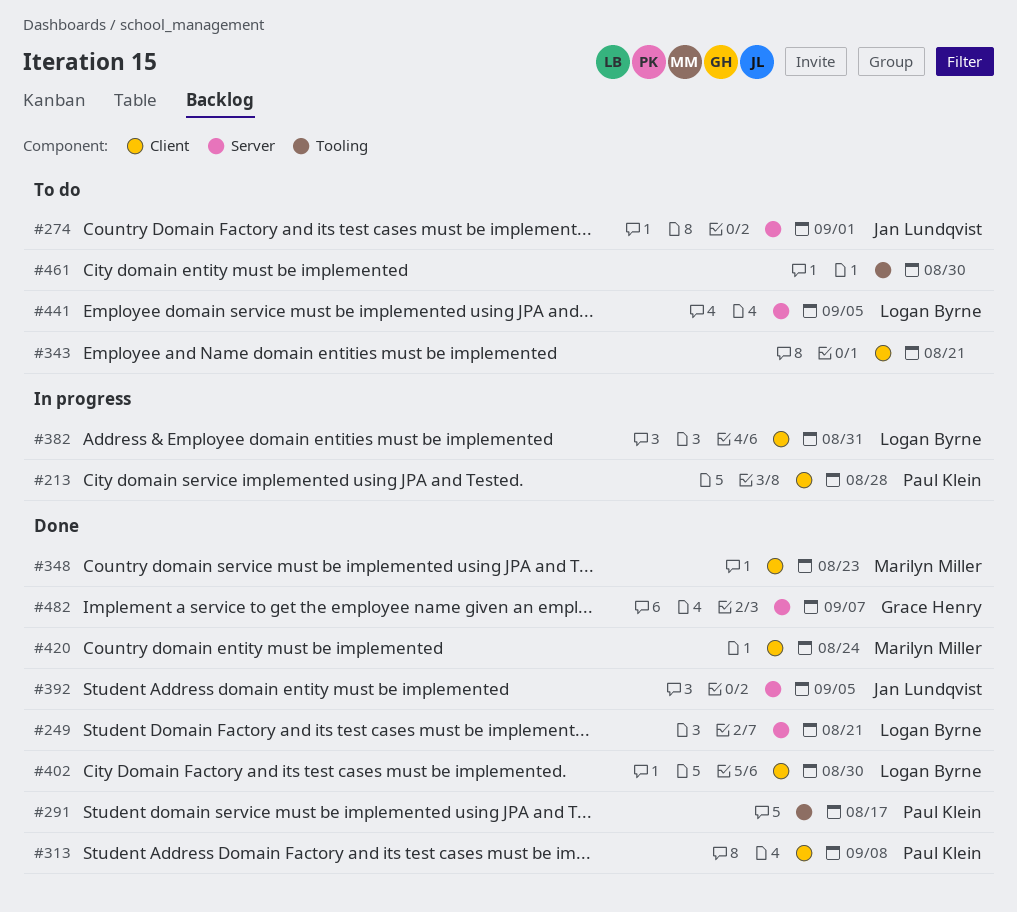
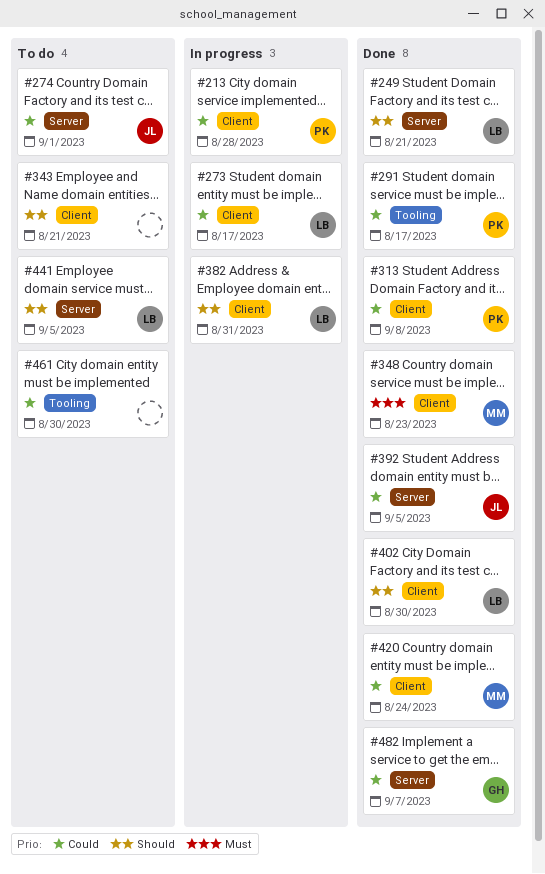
#273: none -> present

